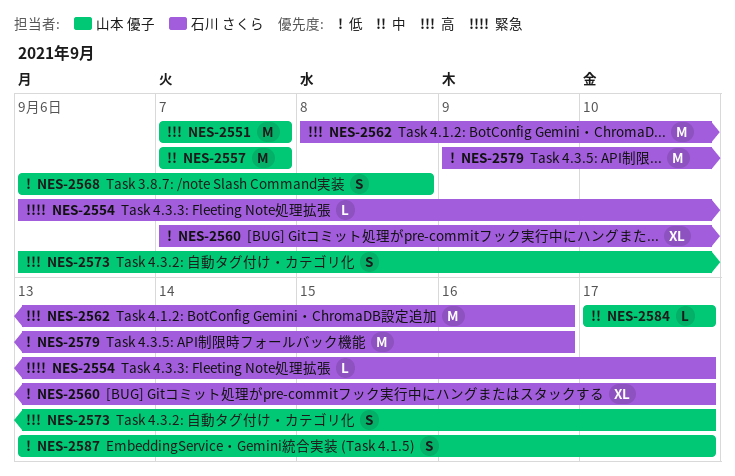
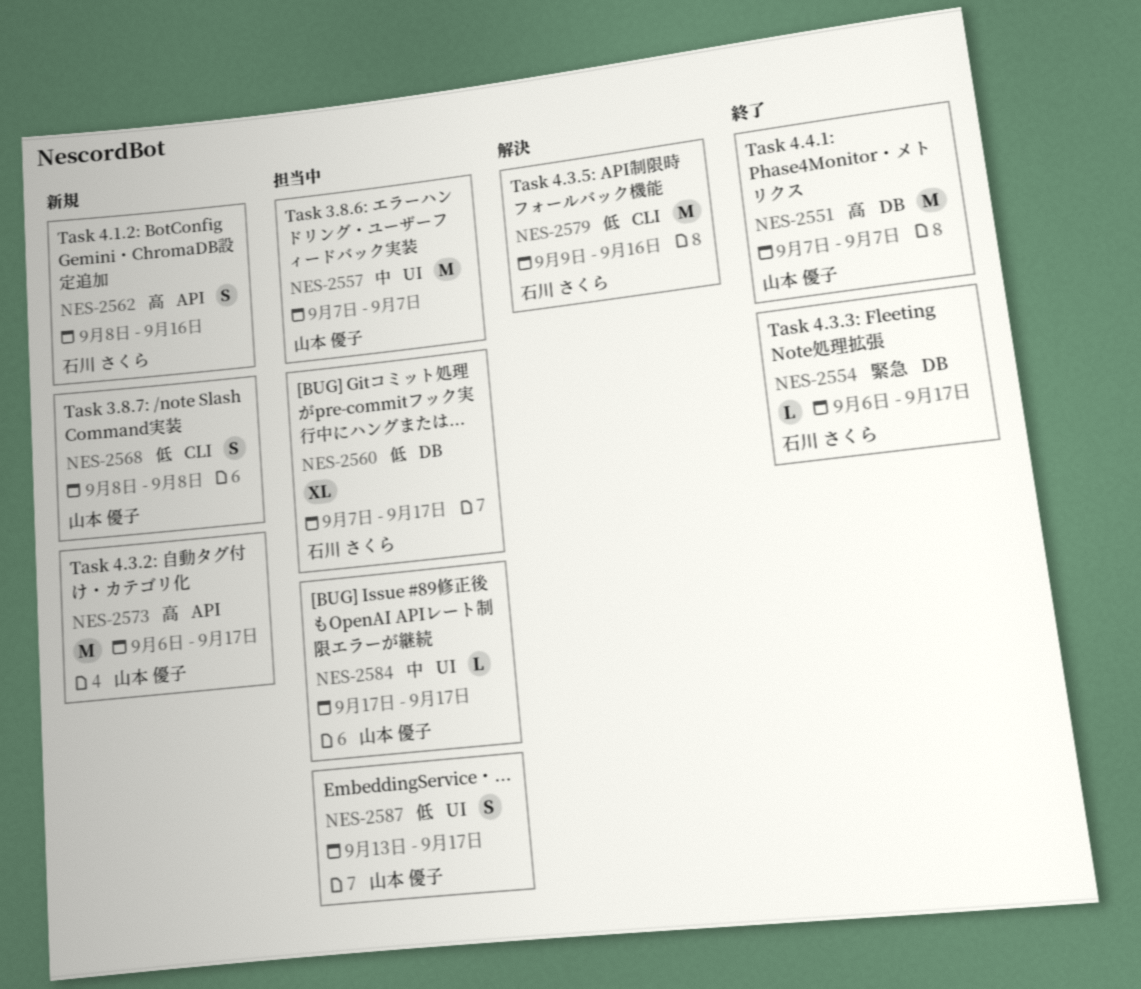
NES-2562, estimate: M -> S
NES-2568, start: Sep 6 -> Sep 8
NES-2573, estimate: S -> M

